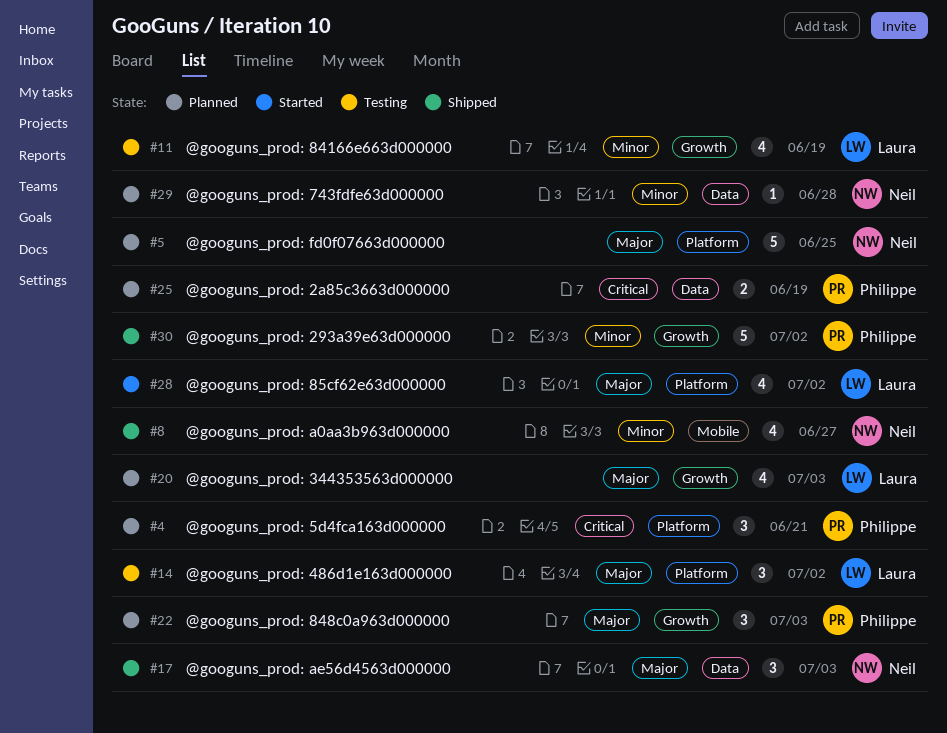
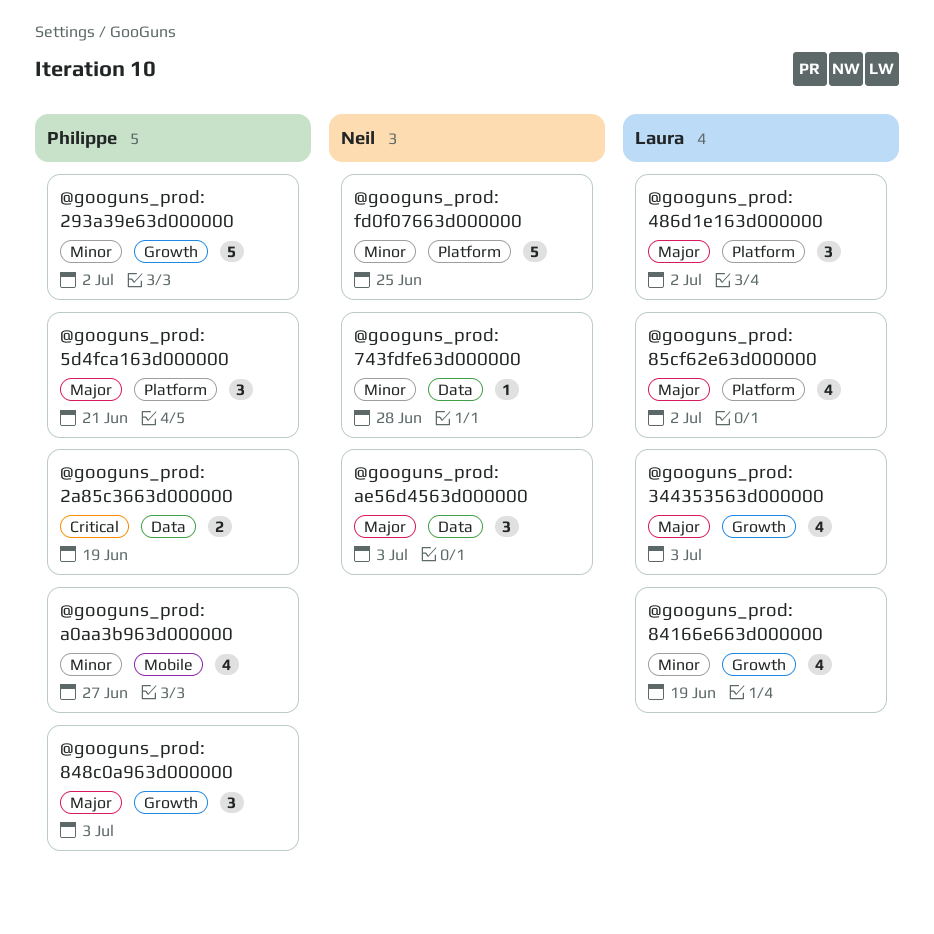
@googuns_prod: 5d4fca163d000000, priority: Critical -> Major
@googuns_prod: a0aa3b963d000000, owner: Neil -> Philippe
@googuns_prod: fd0f07663d000000, priority: Major -> Minor

